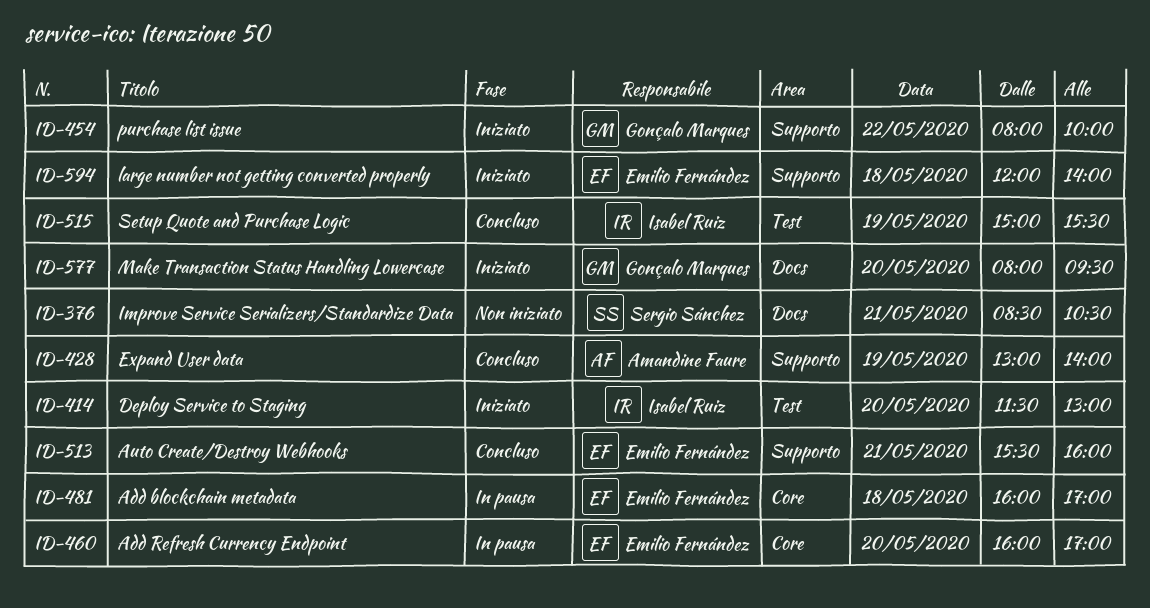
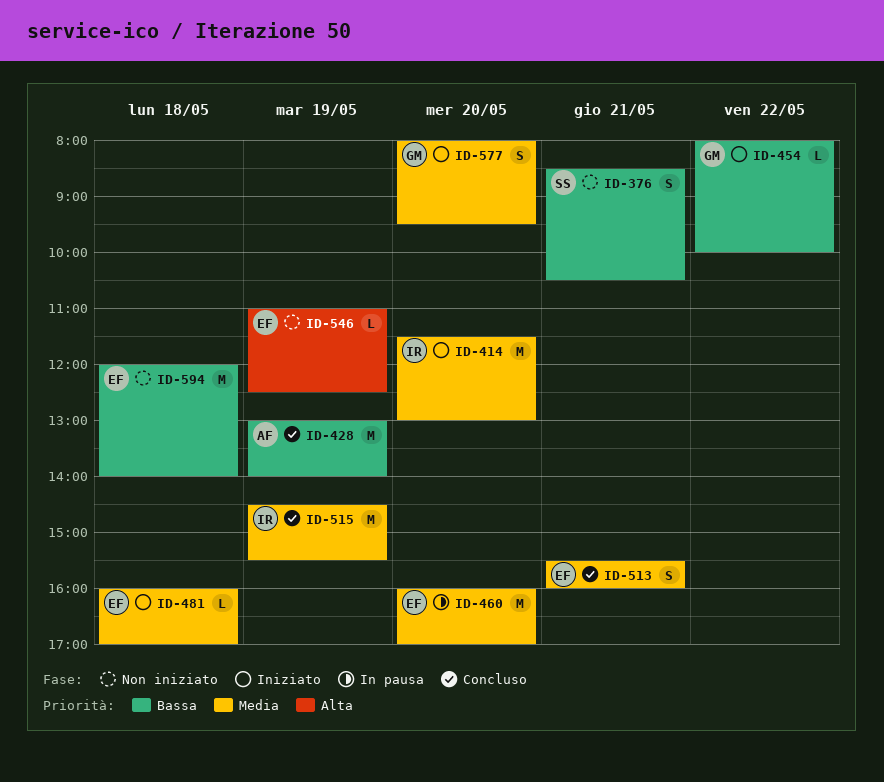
ID-481, status: In pausa -> Iniziato
ID-515, begins: 15:00 -> 14:30
ID-546: none -> present
ID-594, status: Iniziato -> Non iniziato

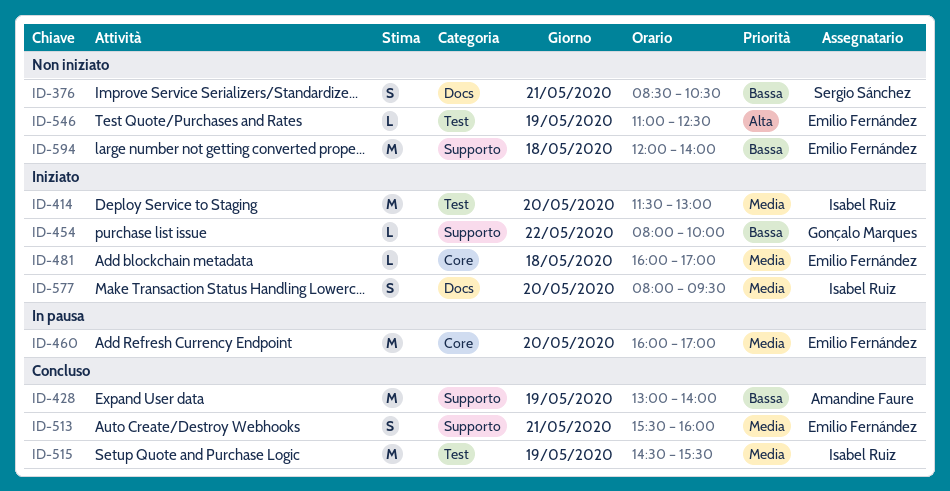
ID-577, owner: Gonçalo Marques -> Isabel Ruiz

